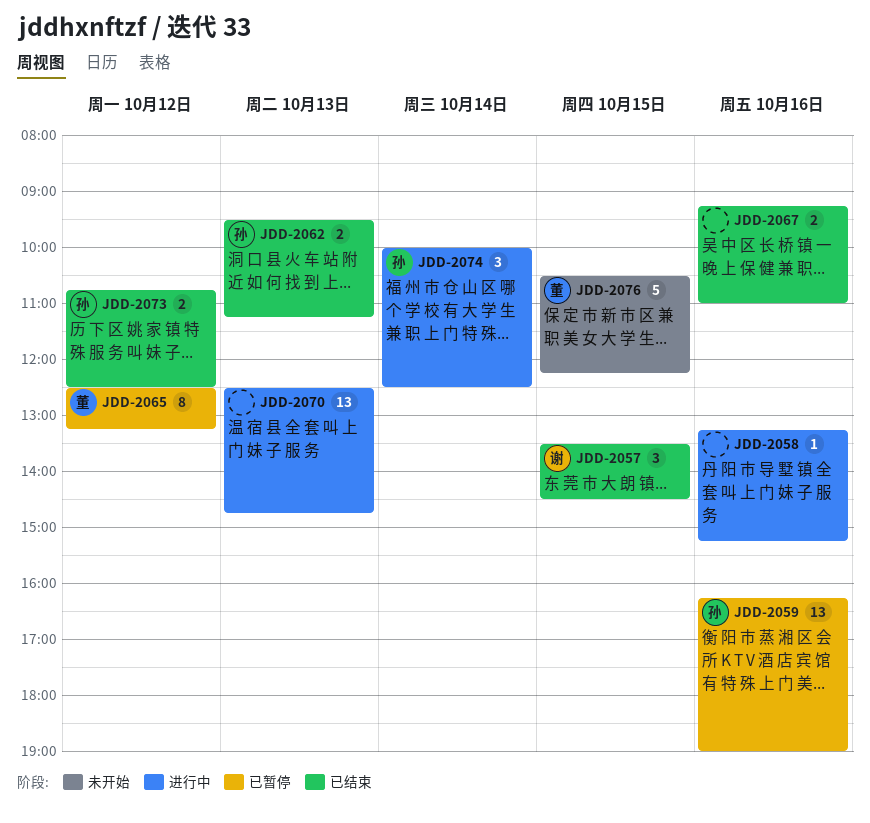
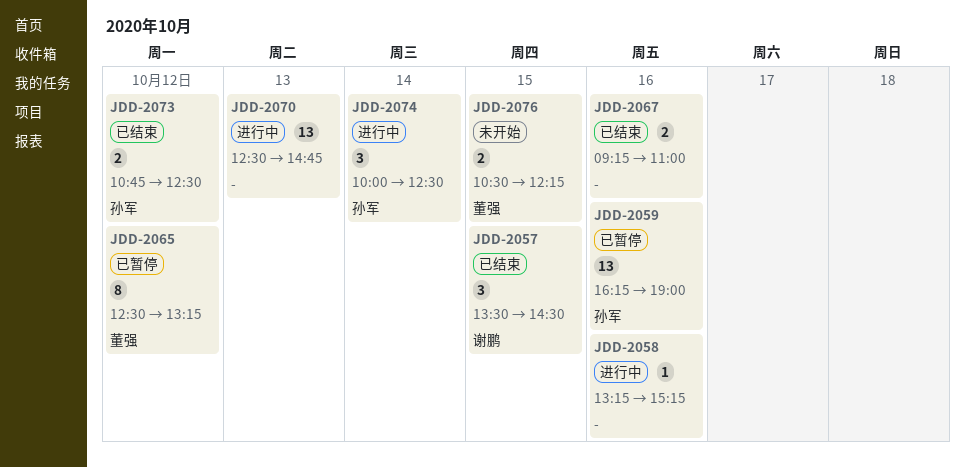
JDD-2062: present -> none
JDD-2076, estimate: 5 -> 2

